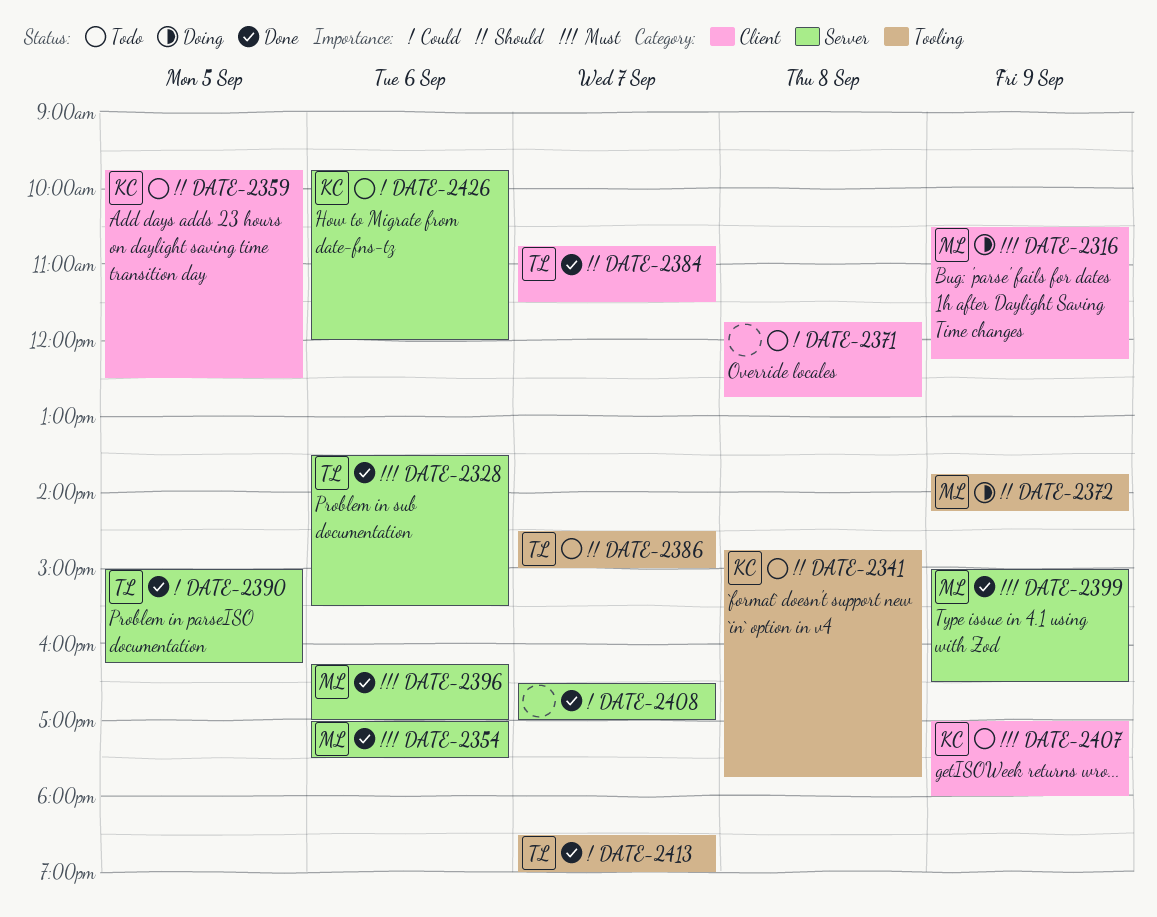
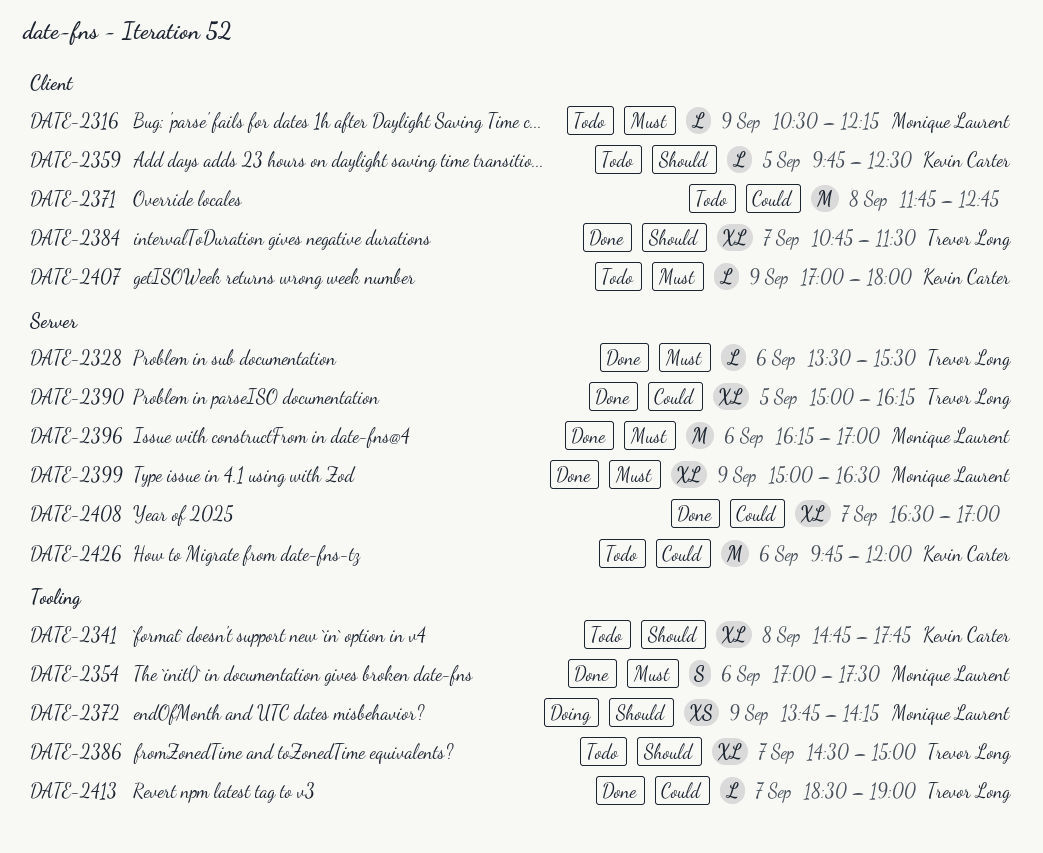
DATE-2316, status: Doing -> Todo
DATE-2354, label: Server -> Tooling

